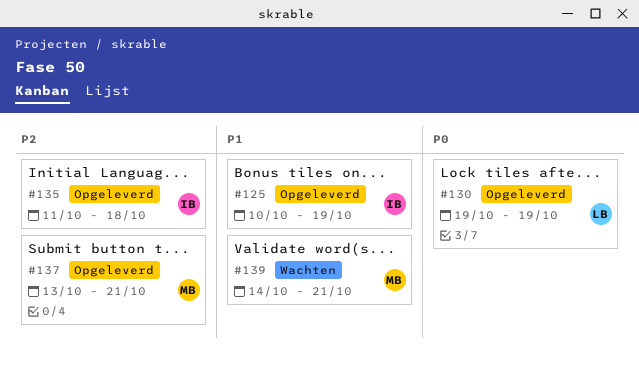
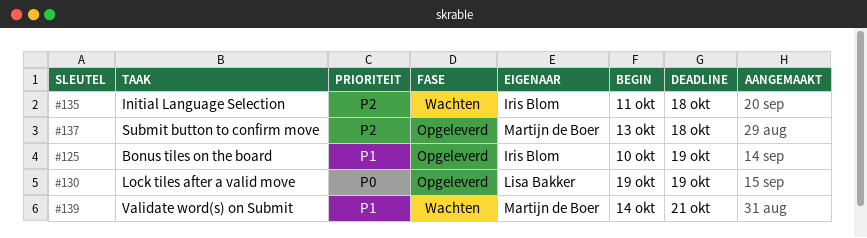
#135, status: Opgeleverd -> Wachten
#137, due: Oct 21 -> Oct 18

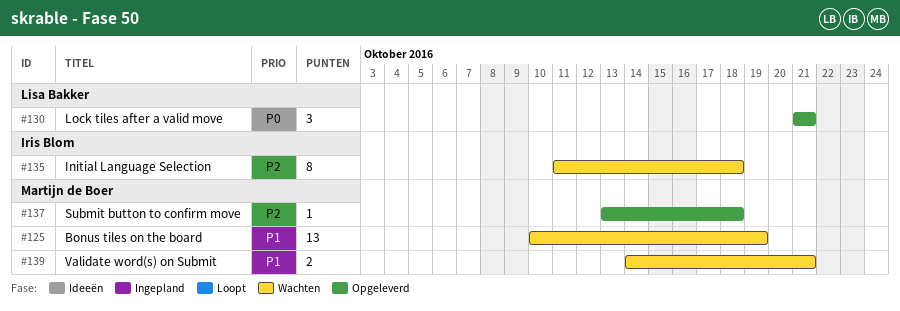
#125, status: Opgeleverd -> Wachten
#125, owner: Iris Blom -> Martijn de Boer
#130, start: Oct 19 -> Oct 21
#130, due: Oct 19 -> Oct 21

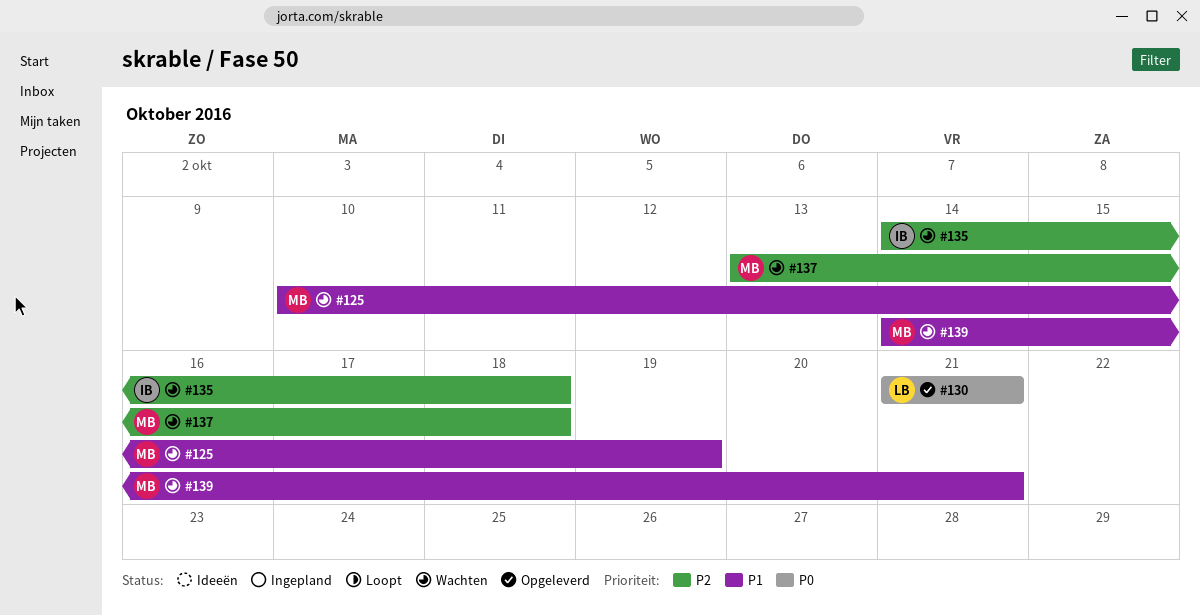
#135, start: Oct 11 -> Oct 14
#137, status: Opgeleverd -> Wachten

